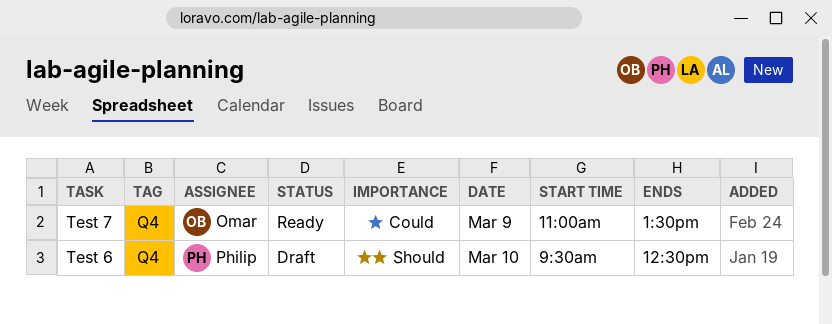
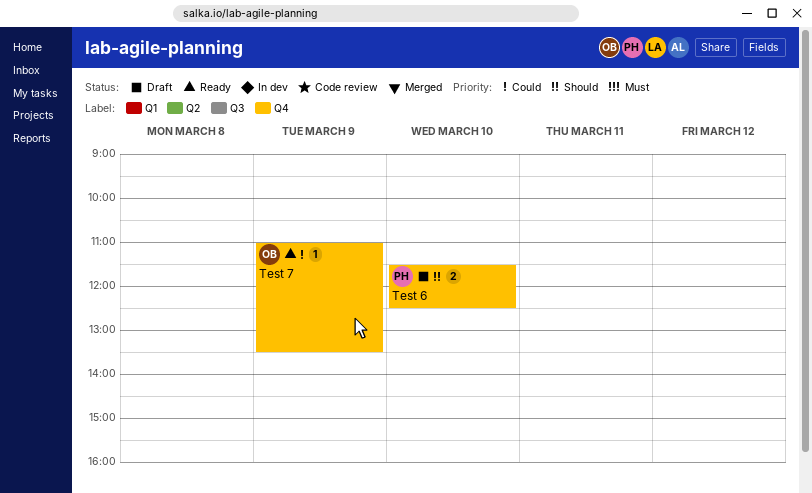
Test 6, begins: 09:30 -> 11:30

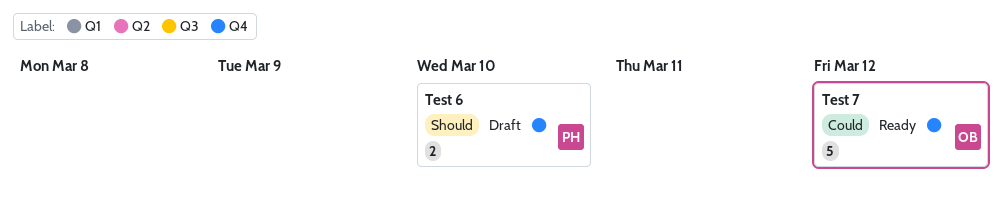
Test 7, estimate: 1 -> 5
Test 7, day: Mar 9 -> Mar 12

